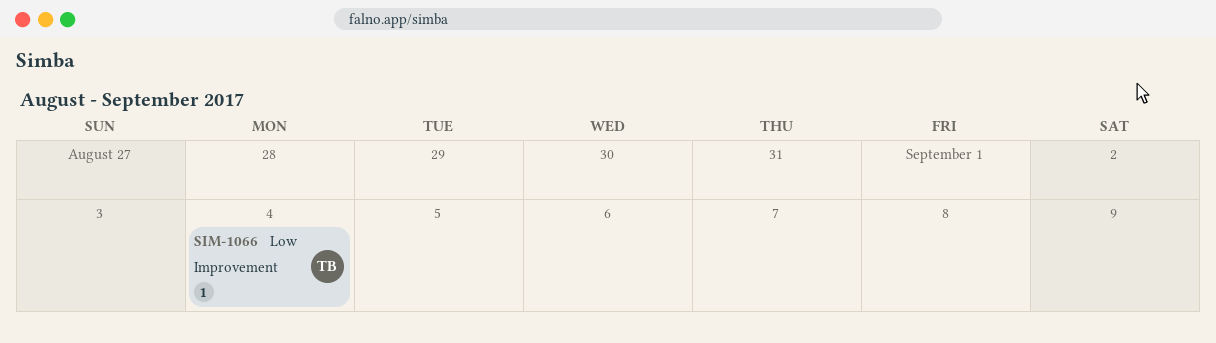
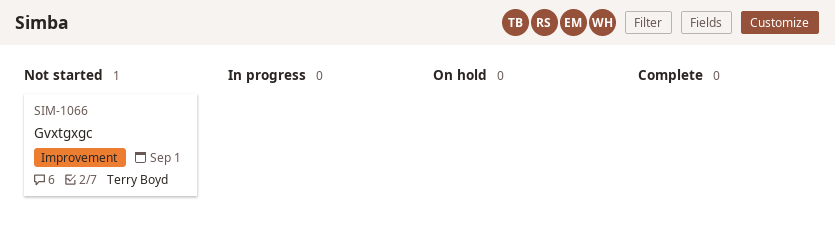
SIM-1066, due: Sep 4 -> Sep 1

